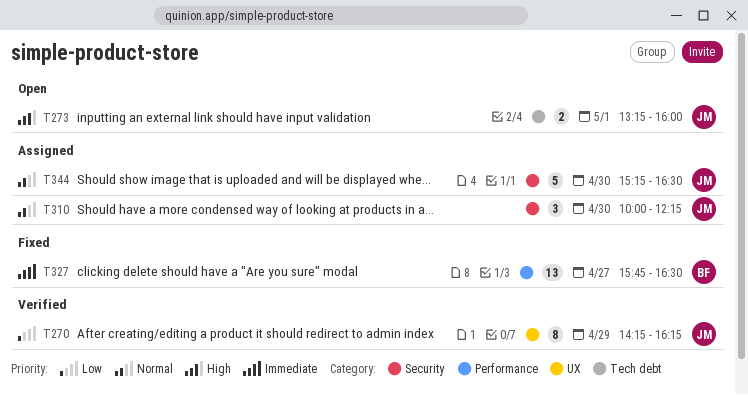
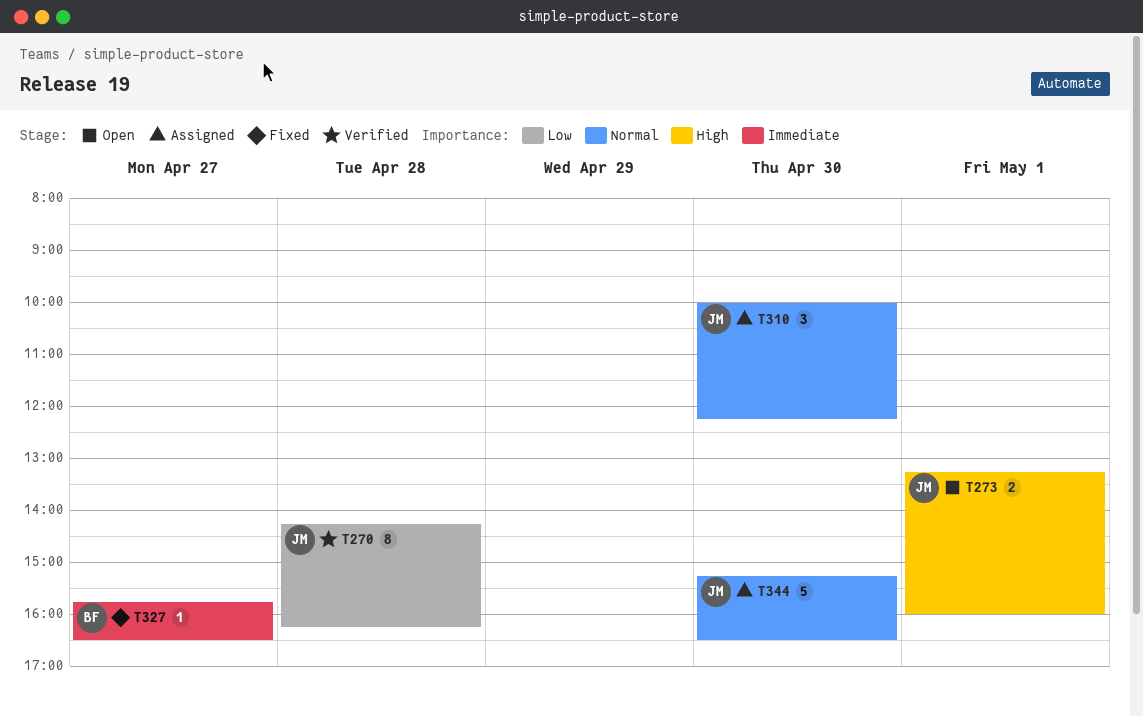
T270, day: Apr 29 -> Apr 28
T327, estimate: 13 -> 1

